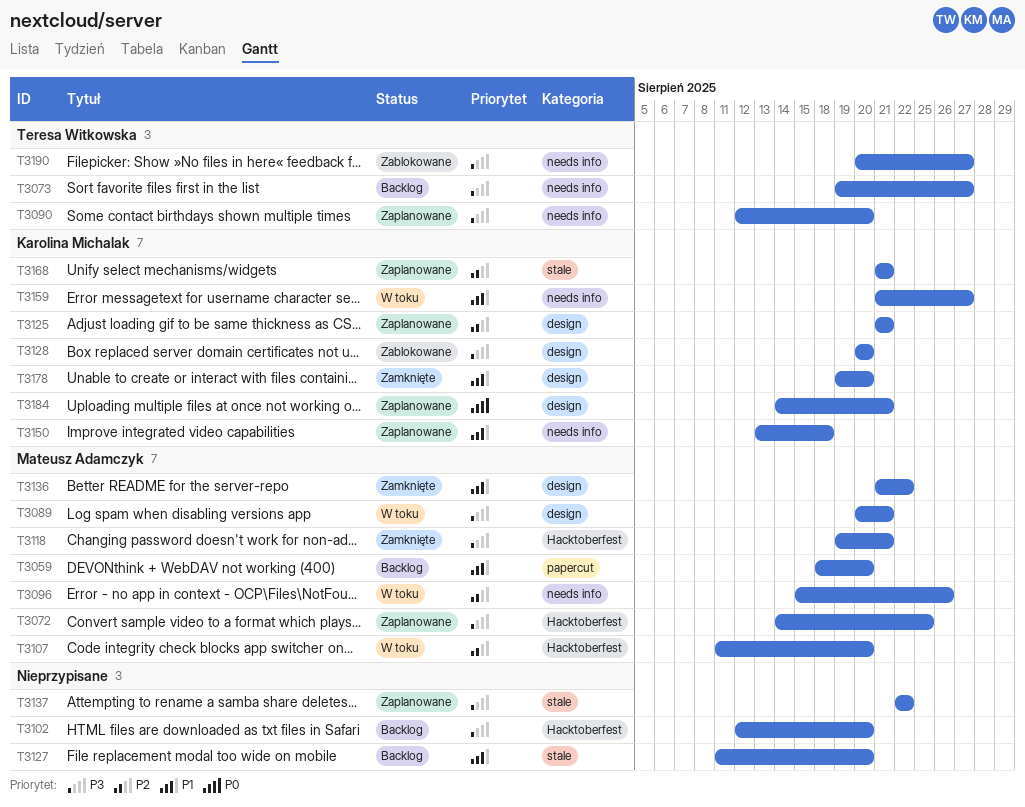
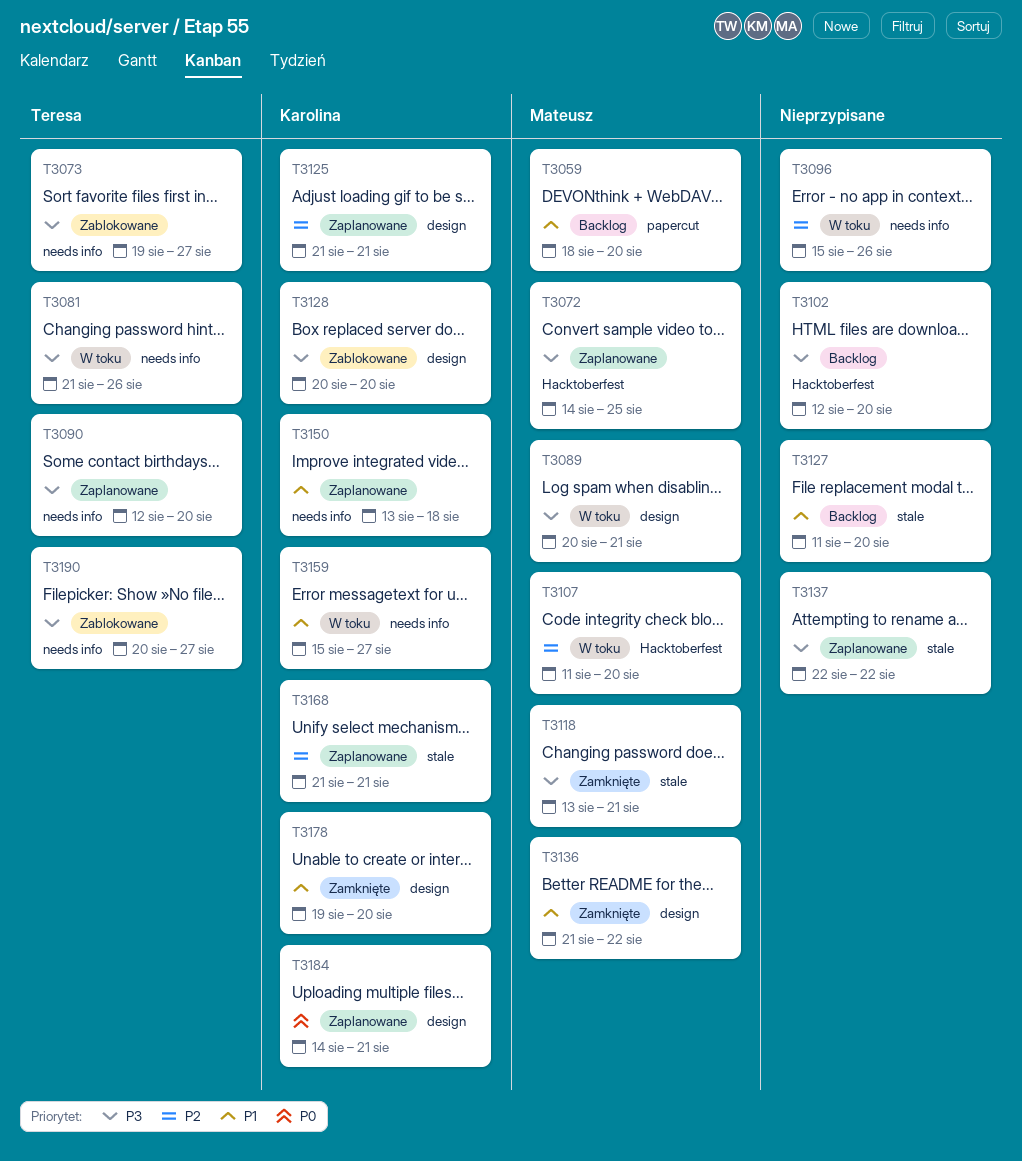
T3073, status: Backlog -> Zablokowane
T3081: none -> present
T3096, owner: Mateusz Adamczyk -> none
T3118, label: Hacktoberfest -> stale
T3118, start: Aug 19 -> Aug 13
T3159, start: Aug 21 -> Aug 15

